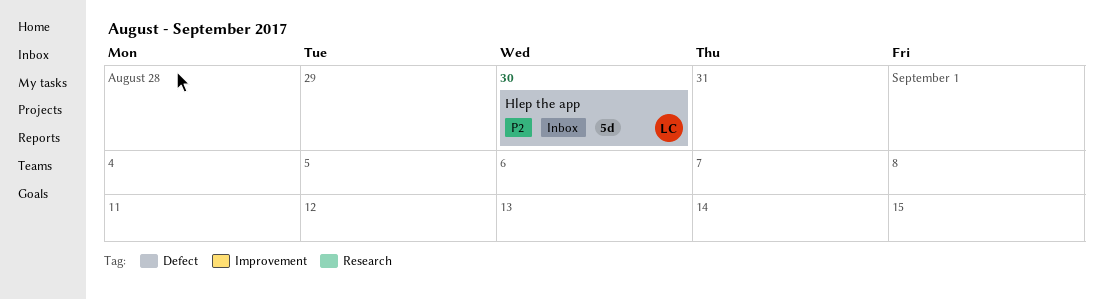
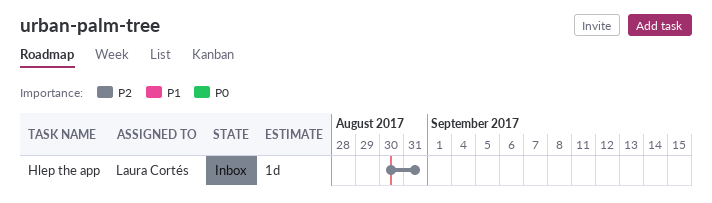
Hlep the app, estimate: 5d -> 1d
Hlep the app, due: Aug 30 -> Aug 31

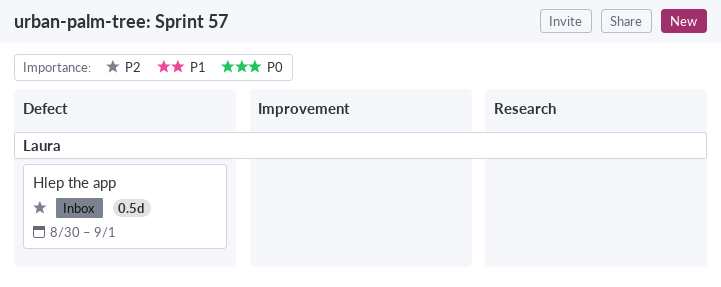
Hlep the app, estimate: 1d -> 0.5d
Hlep the app, due: Aug 31 -> Sep 1

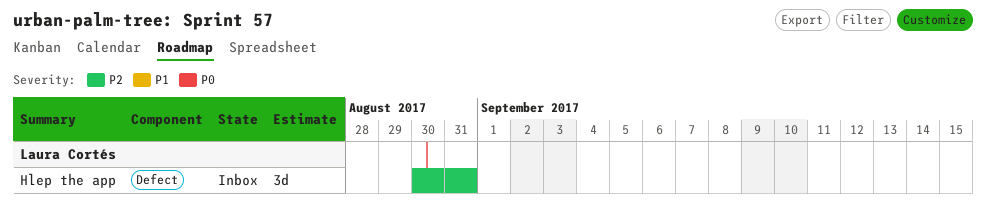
Hlep the app, estimate: 0.5d -> 3d
Hlep the app, due: Sep 1 -> Aug 31

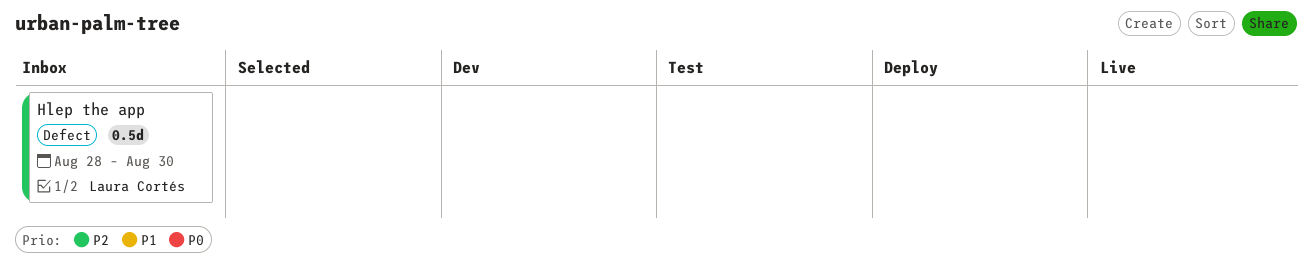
Hlep the app, estimate: 3d -> 0.5d
Hlep the app, start: Aug 30 -> Aug 28
Hlep the app, due: Aug 31 -> Aug 30

